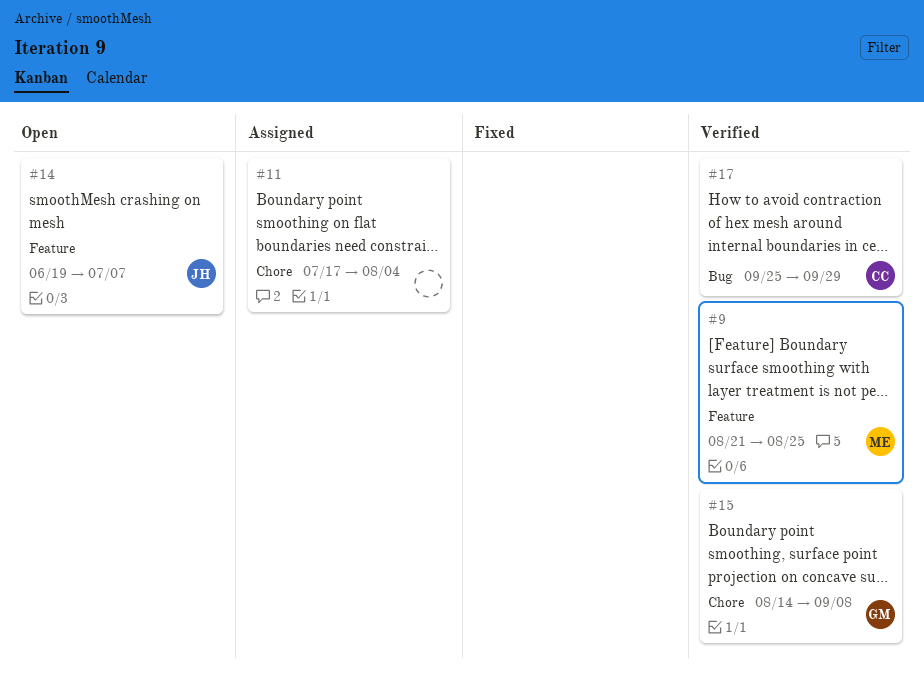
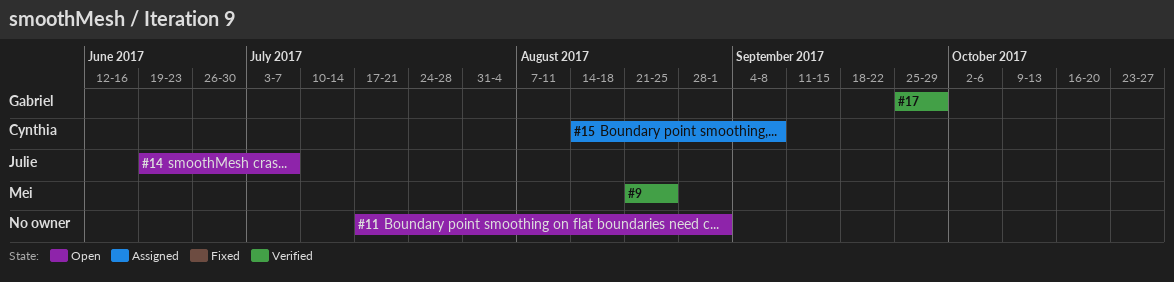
#11, status: Assigned -> Open
#11, due: Aug 4 -> Sep 1
#15, status: Verified -> Assigned
#15, owner: Gabriel -> Cynthia
#17, owner: Cynthia -> Gabriel

